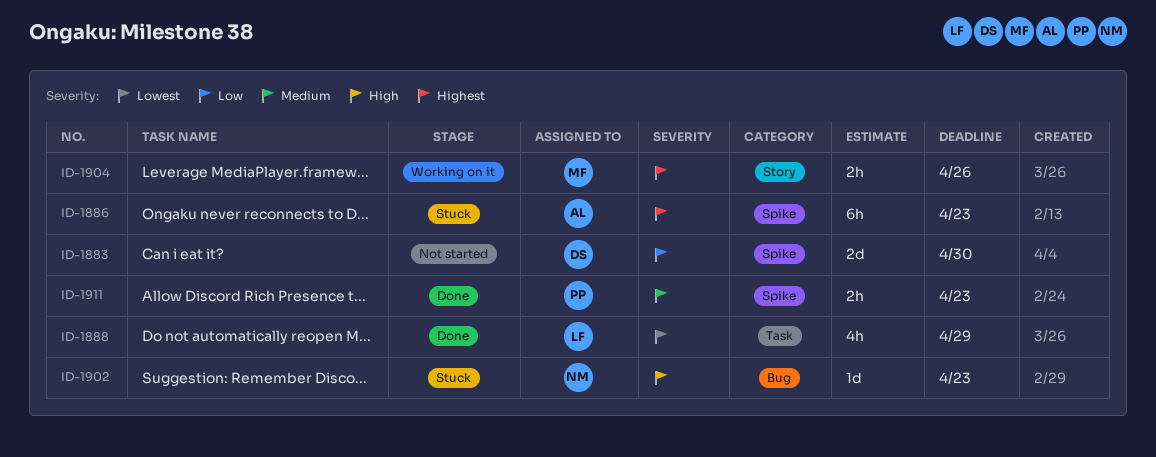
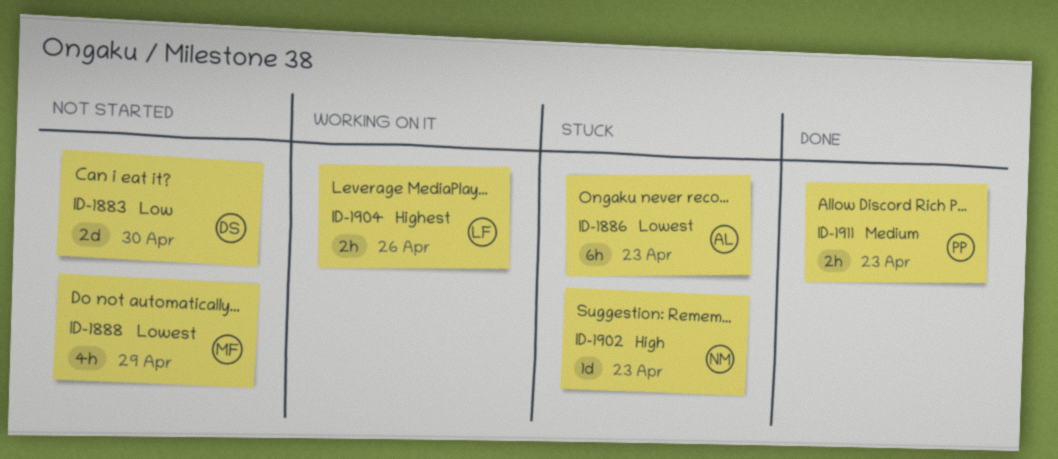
ID-1886, priority: Highest -> Lowest
ID-1888, status: Done -> Not started
ID-1888, owner: LF -> MF
ID-1904, owner: MF -> LF

